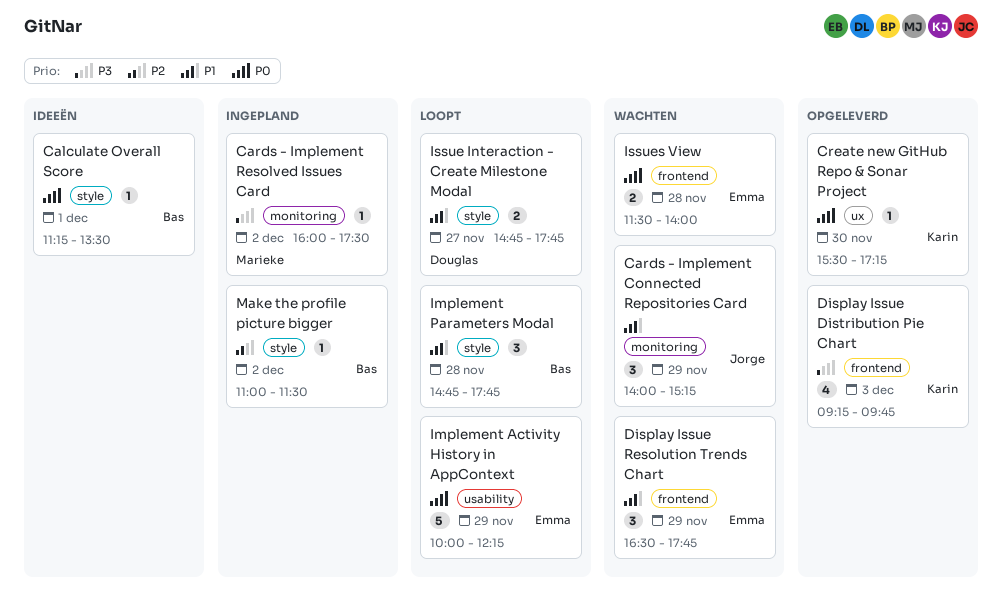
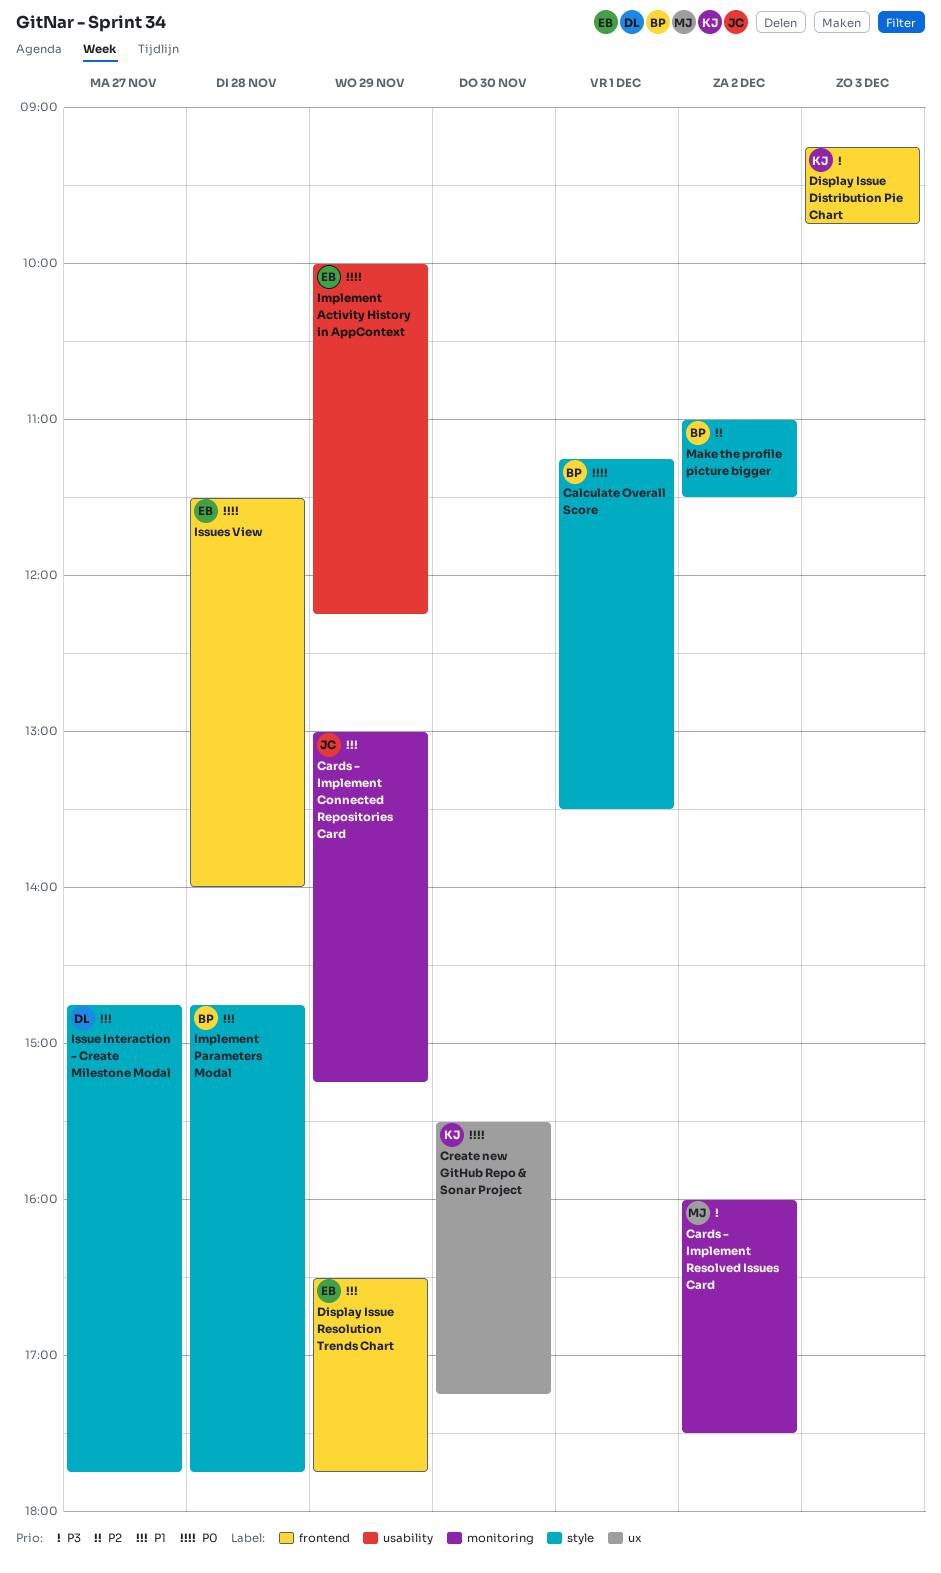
Cards - Implement Connected Repositories Card, begins: 14:00 -> 13:00

